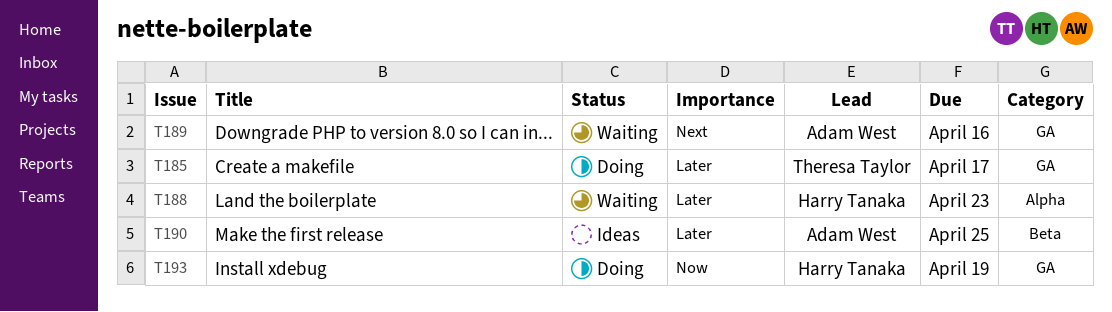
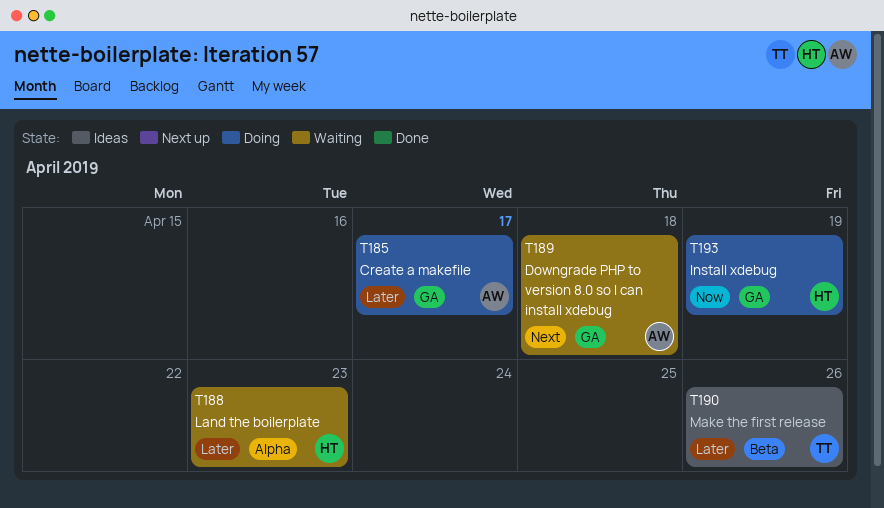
T185, owner: Theresa Taylor -> Adam West
T189, due: Apr 16 -> Apr 18
T190, owner: Adam West -> Theresa Taylor
T190, due: Apr 25 -> Apr 26

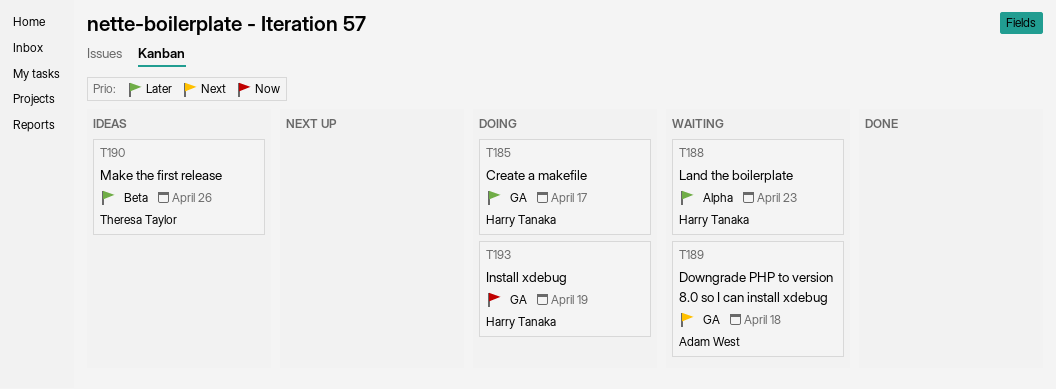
T185, owner: Adam West -> Harry Tanaka

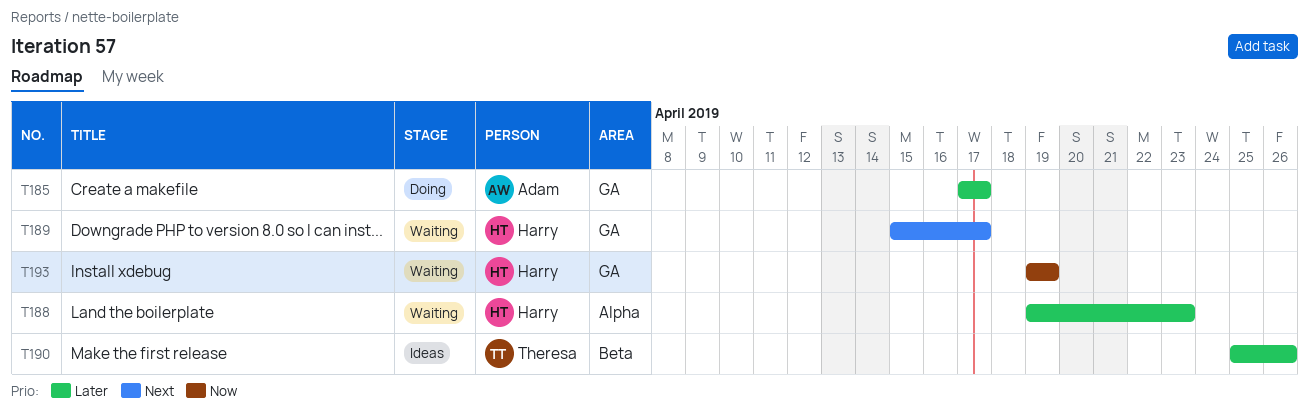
T185, owner: Harry Tanaka -> Adam West
T189, owner: Adam West -> Harry Tanaka
T189, due: Apr 18 -> Apr 17
T193, status: Doing -> Waiting

